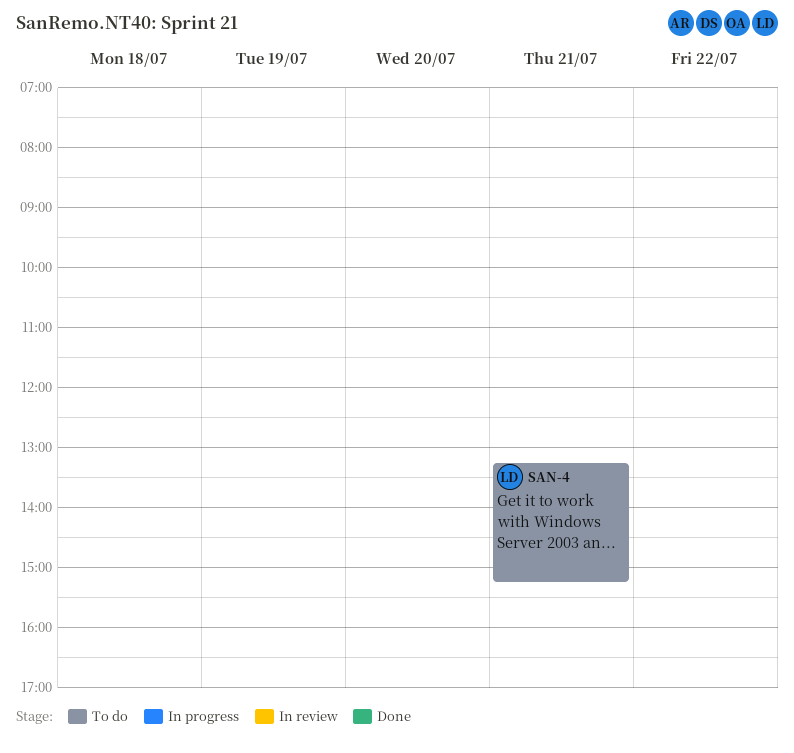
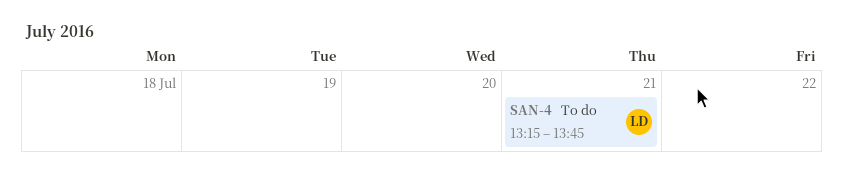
SAN-4, ends: 15:15 -> 13:45

